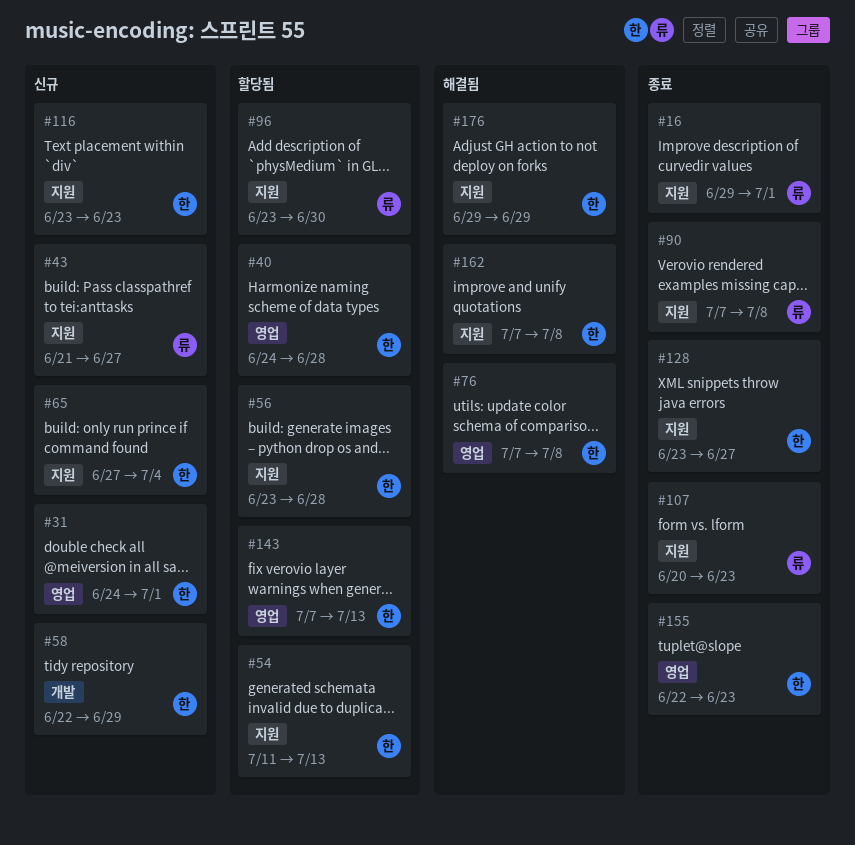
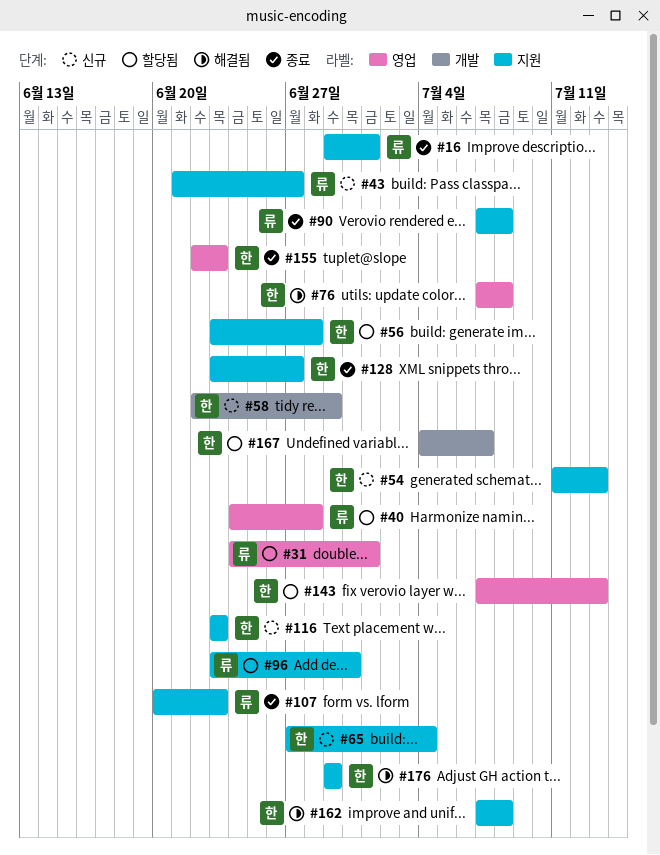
#31, status: 신규 -> 할당됨
#31, owner: 한 -> 류
#40, owner: 한 -> 류
#54, status: 할당됨 -> 신규
#167: none -> present

